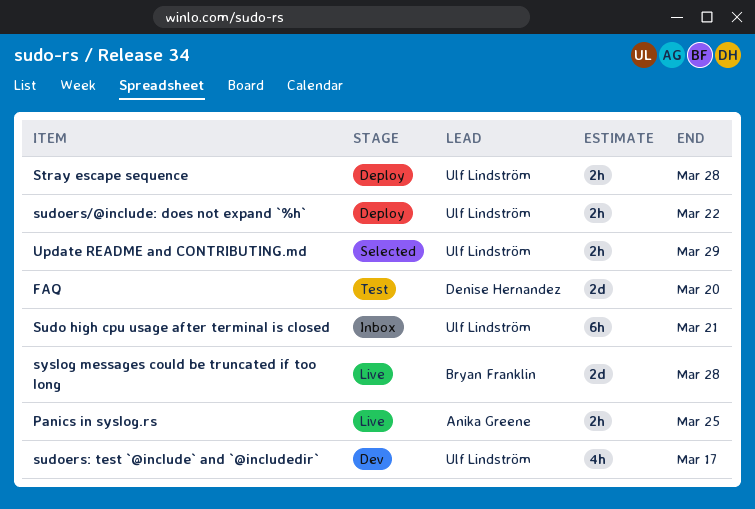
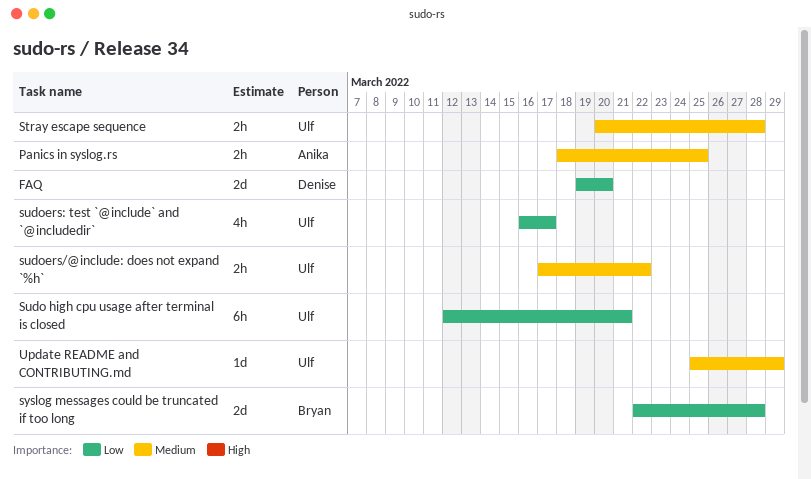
Update README and CONTRIBUTING.md, estimate: 2h -> 1d

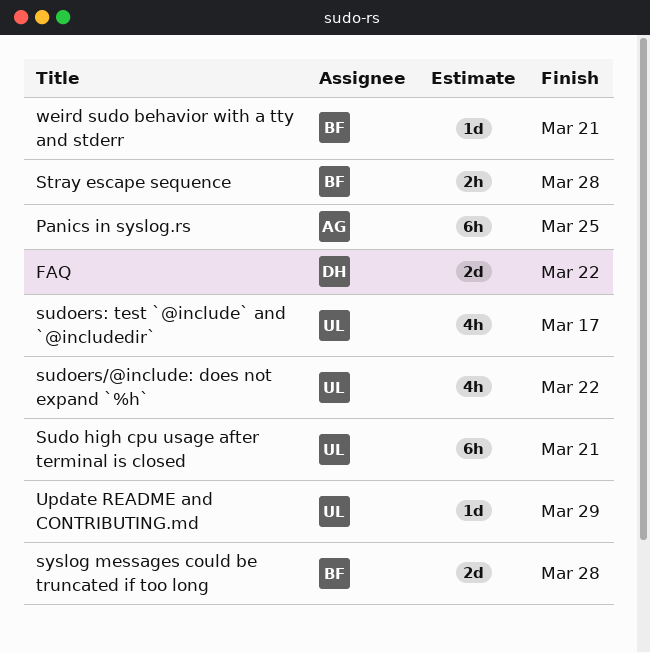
FAQ, due: Mar 20 -> Mar 22
Panics in syslog.rs, estimate: 2h -> 6h
Stray escape sequence, owner: Ulf -> Bryan
sudoers/@include: does not expand `%h`, estimate: 2h -> 4h
weird sudo behavior with a tty and stderr: none -> present

